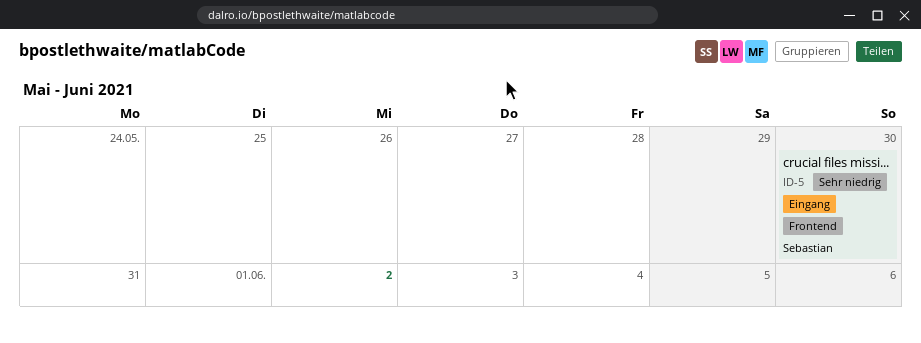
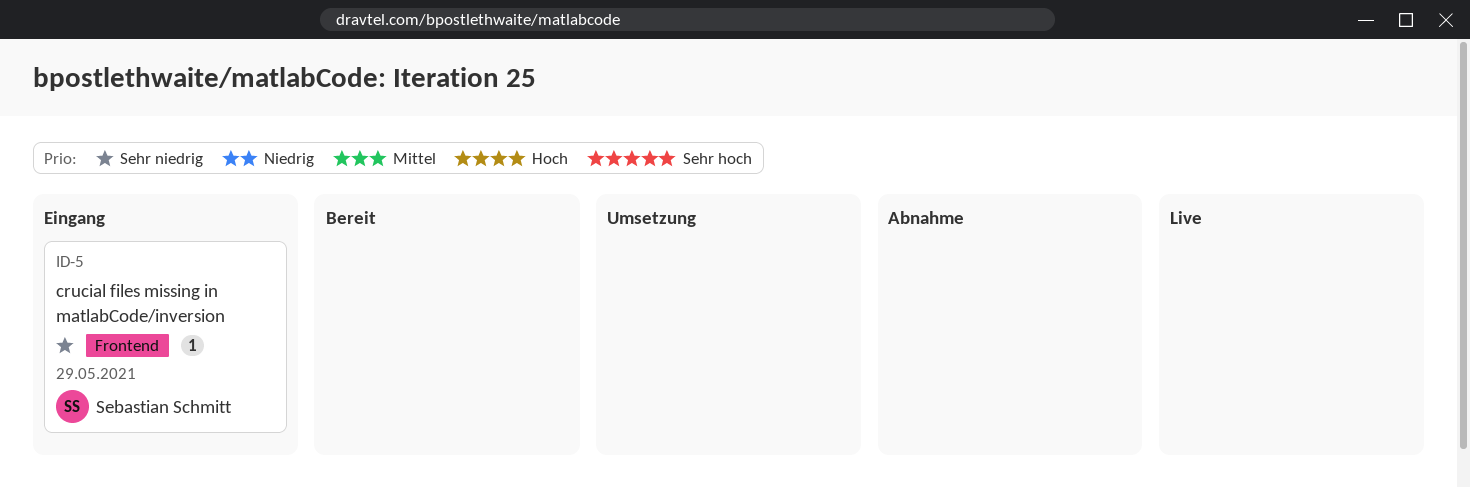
ID-5, due: May 30 -> May 29

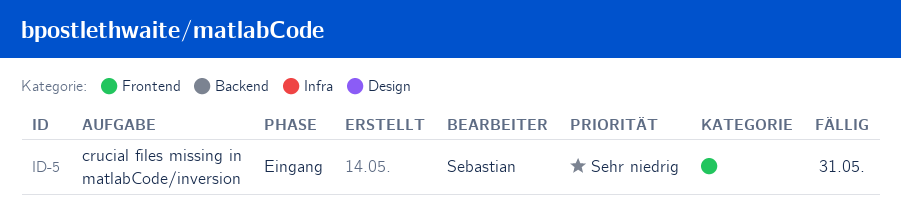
ID-5, due: May 29 -> May 31

